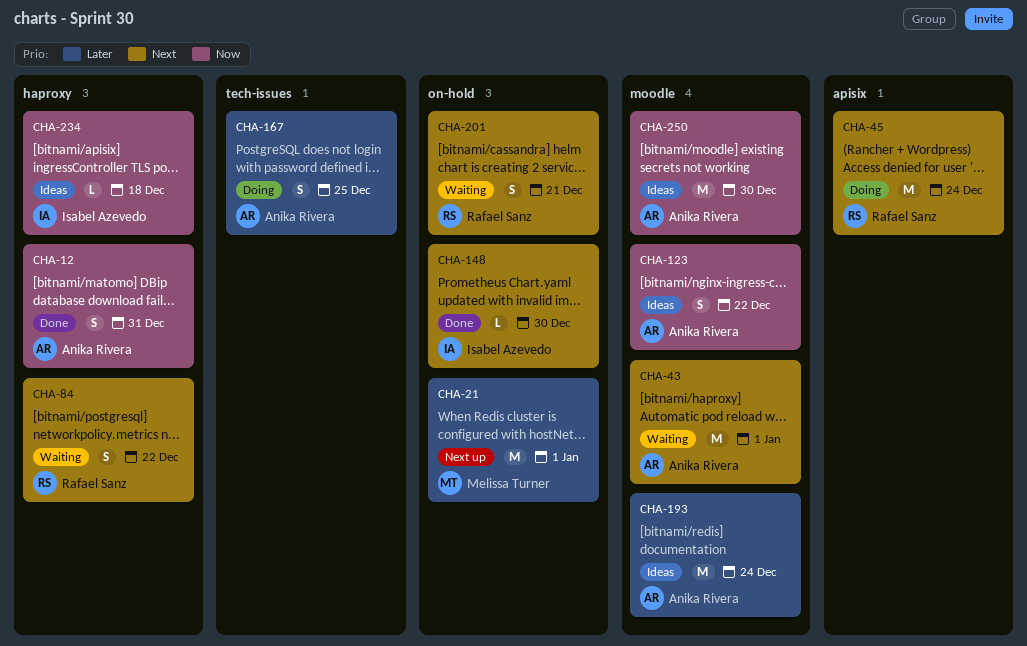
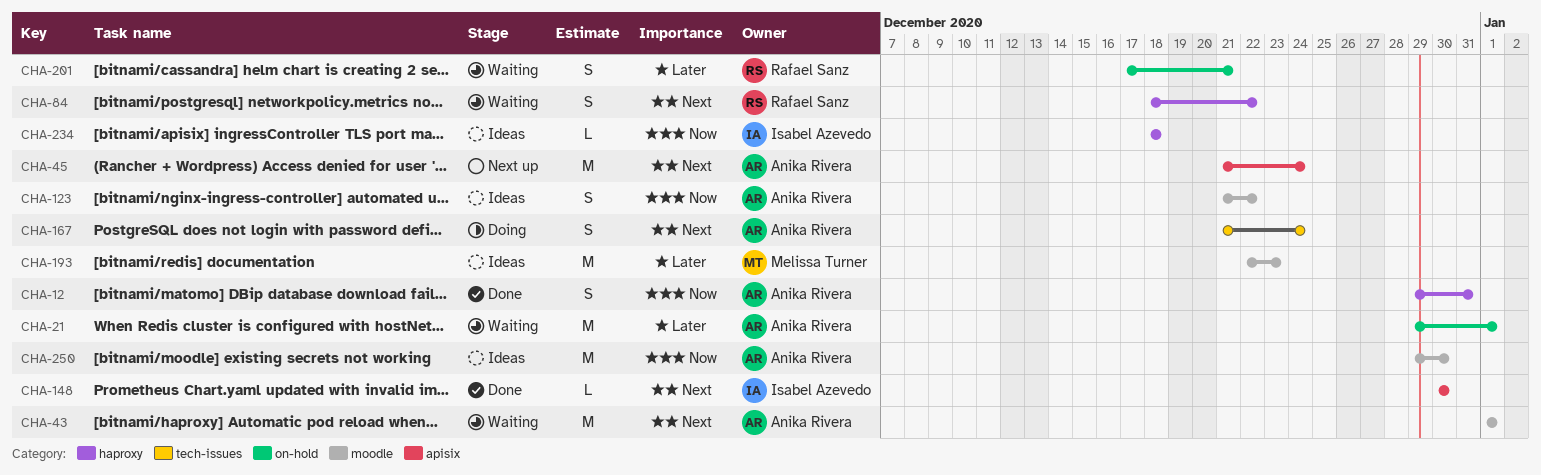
CHA-21, status: Next up -> Waiting
CHA-21, owner: Melissa Turner -> Anika Rivera
CHA-45, status: Doing -> Next up
CHA-45, owner: Rafael Sanz -> Anika Rivera
CHA-148, label: on-hold -> apisix
CHA-167, priority: Later -> Next
CHA-167, due: Dec 25 -> Dec 24
CHA-193, owner: Anika Rivera -> Melissa Turner
CHA-193, due: Dec 24 -> Dec 23
CHA-201, priority: Next -> Later

